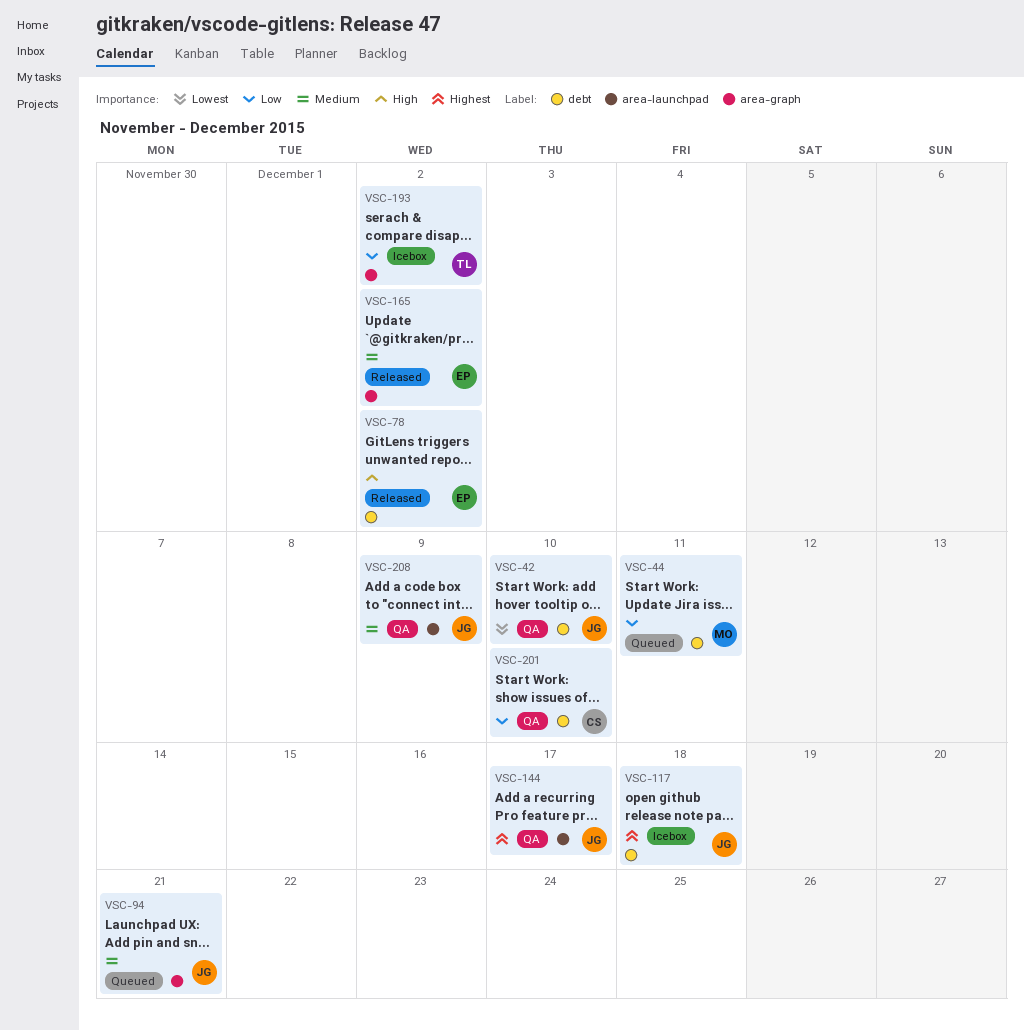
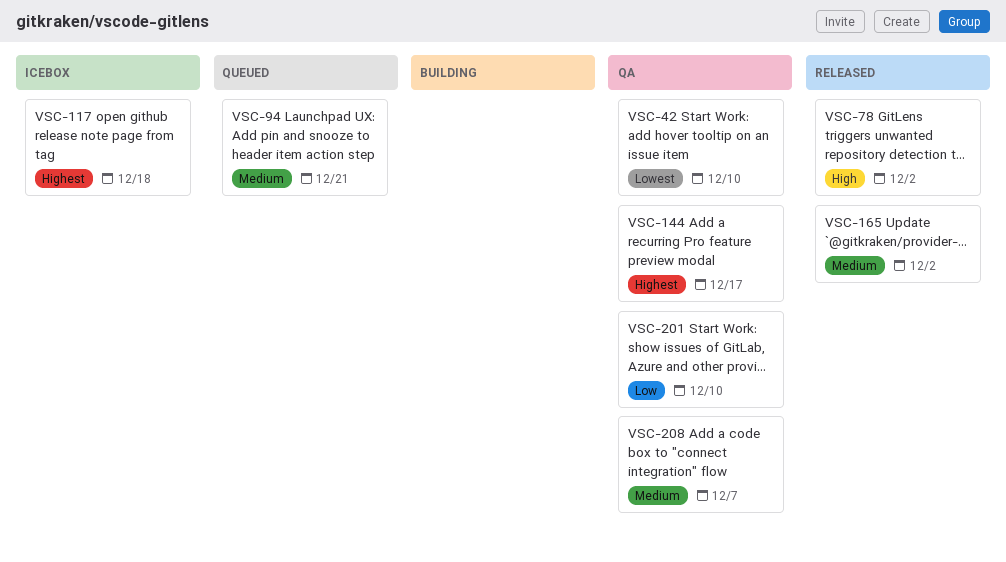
VSC-44: present -> none
VSC-193: present -> none
VSC-208, due: Dec 9 -> Dec 7

